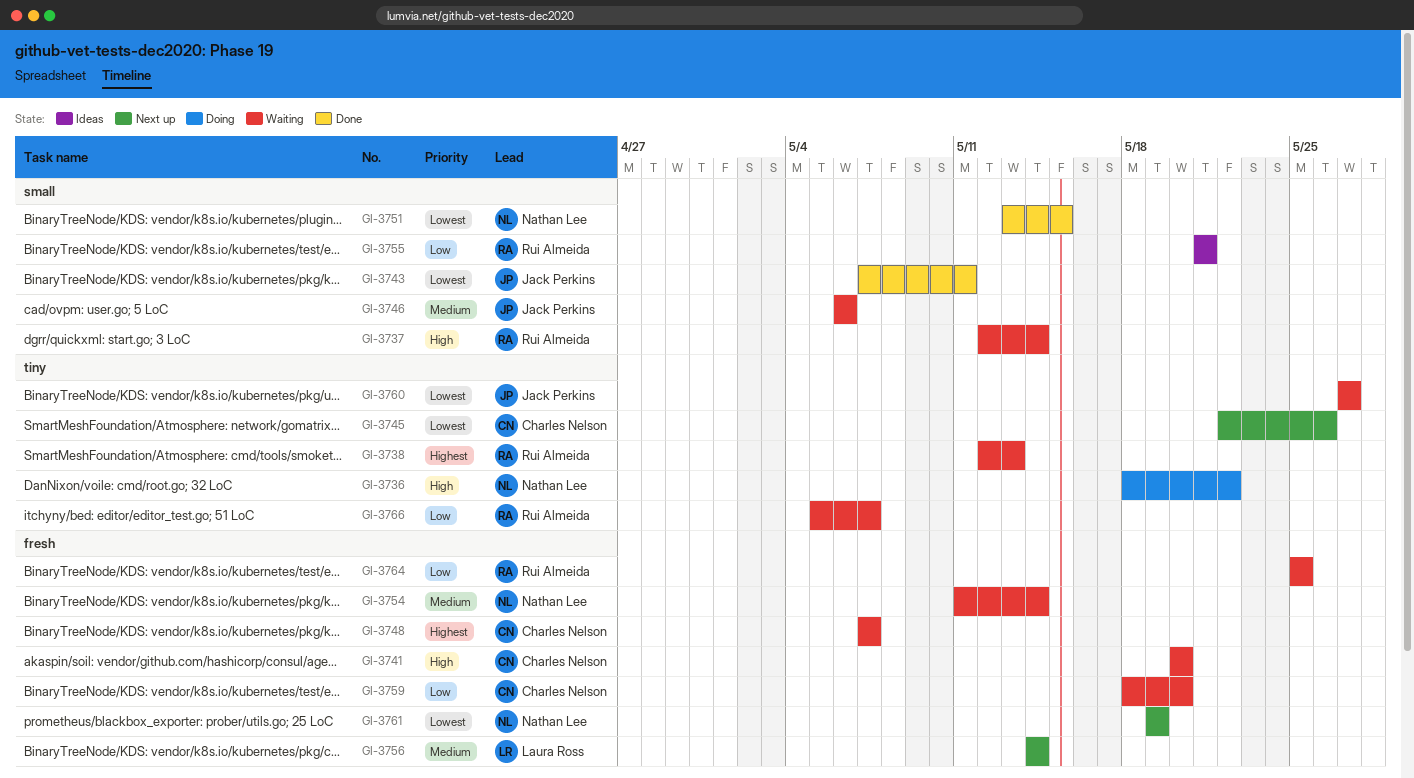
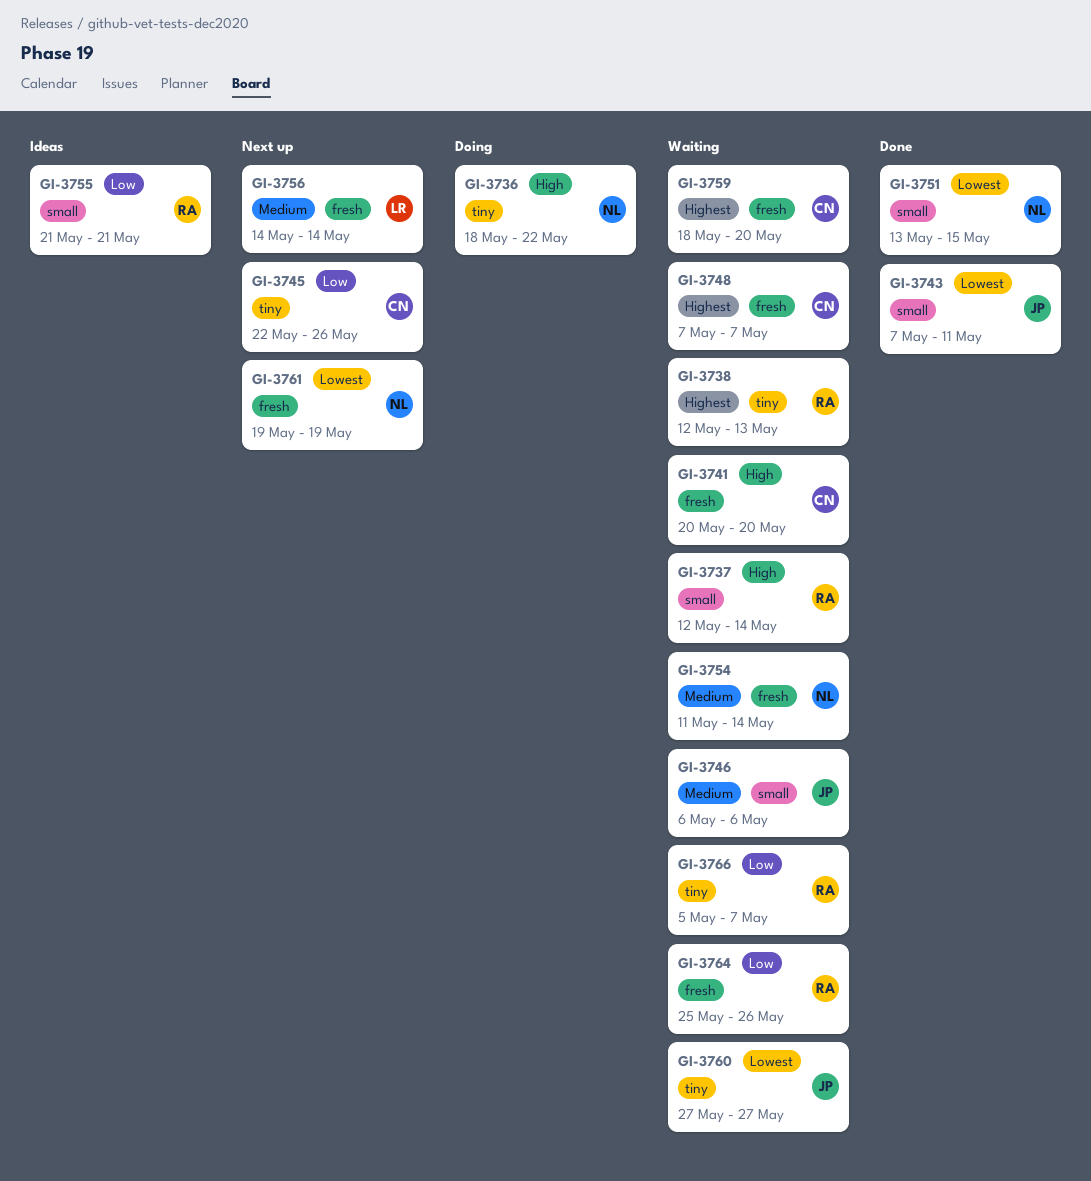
GI-3745, priority: Lowest -> Low
GI-3759, priority: Low -> Highest
GI-3764, due: May 25 -> May 26

